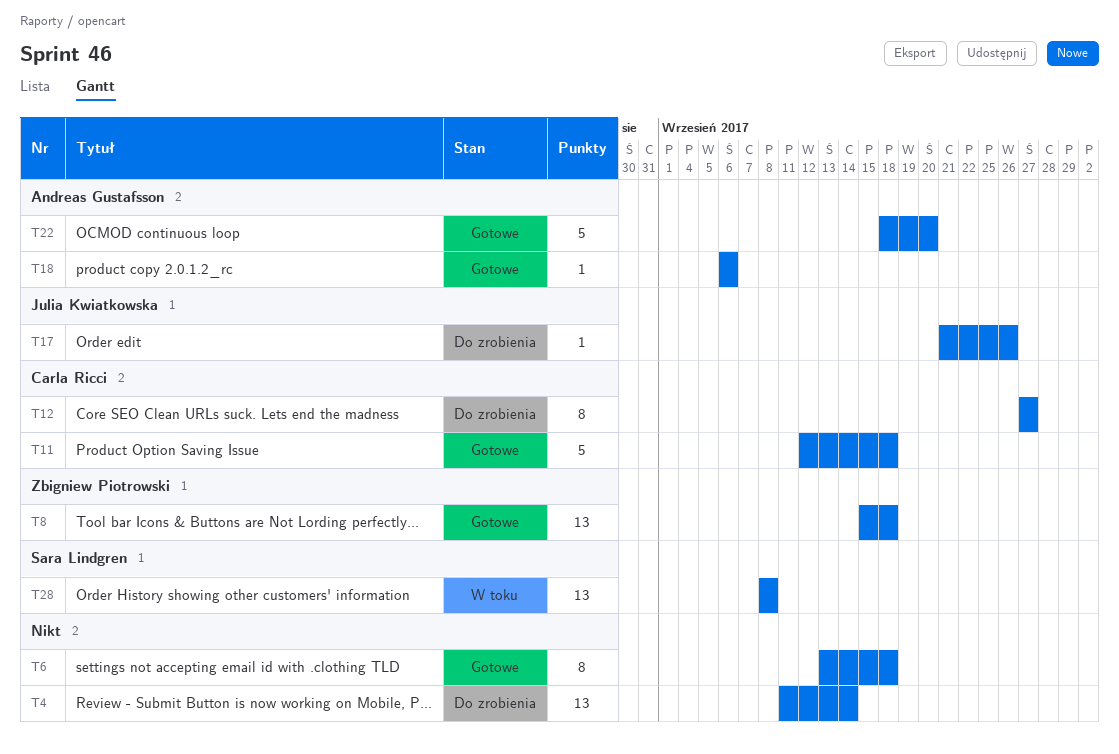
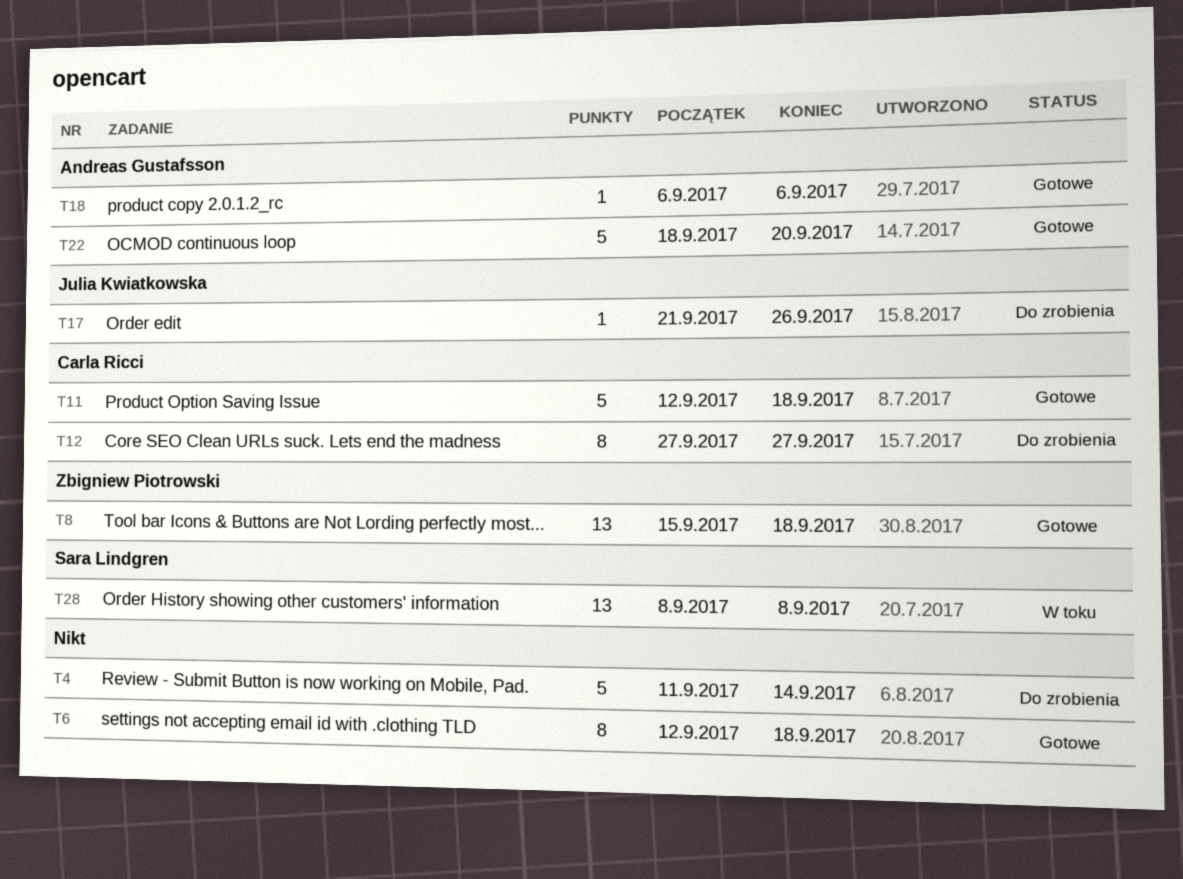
T4, estimate: 13 -> 5
T6, start: Sep 13 -> Sep 12

